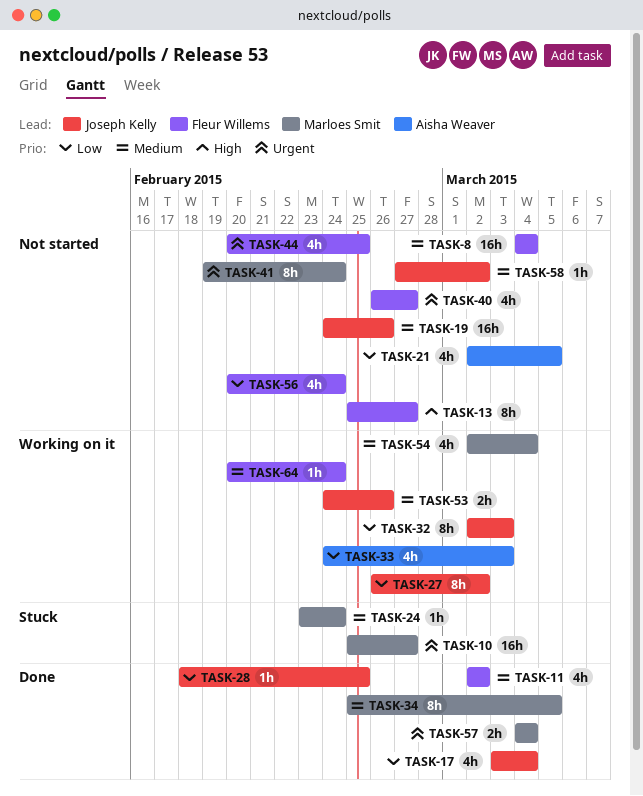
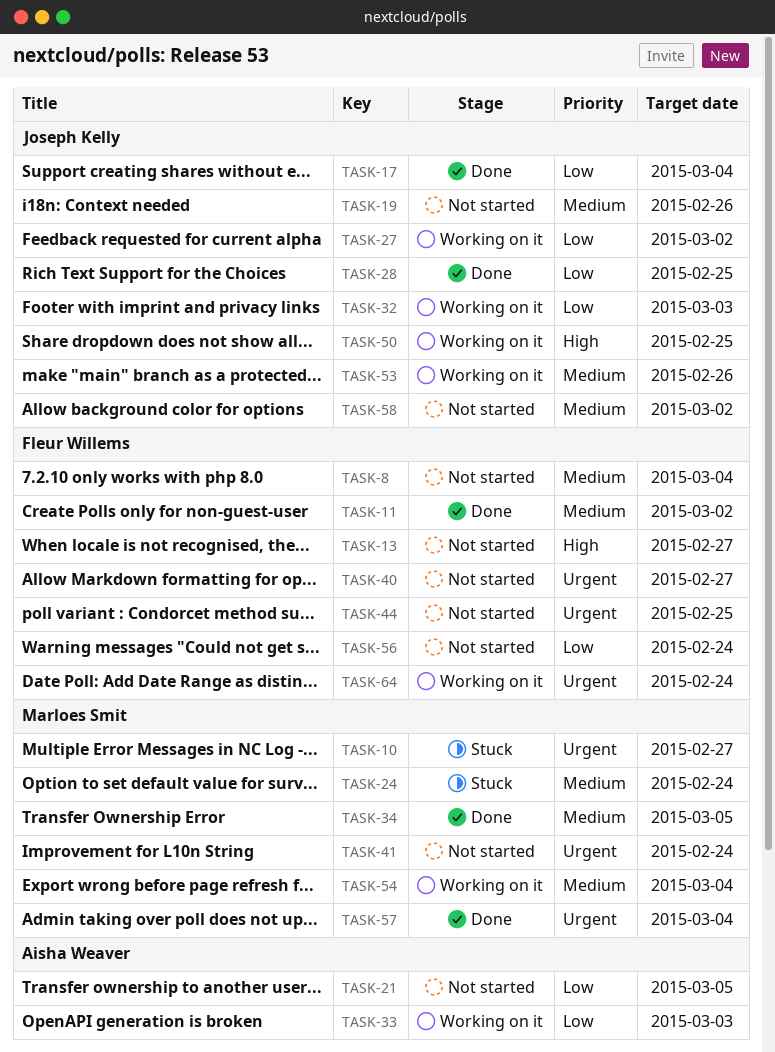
TASK-50: none -> present
TASK-64, priority: Medium -> Urgent

